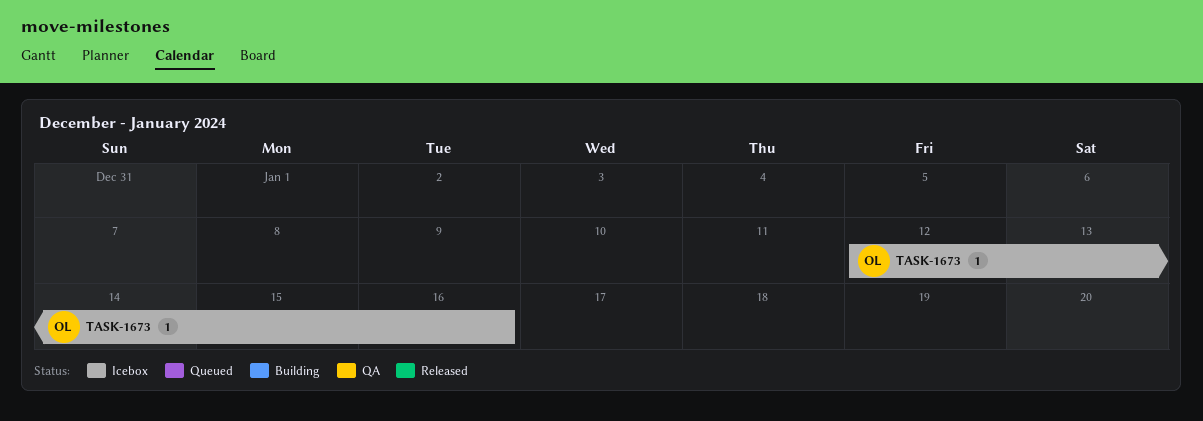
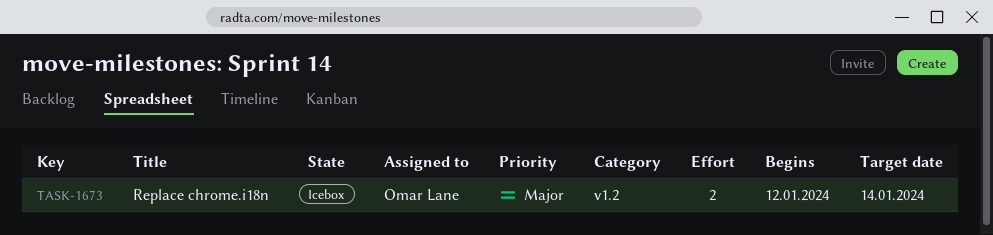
TASK-1673, estimate: 1 -> 2
TASK-1673, due: Jan 16 -> Jan 14

